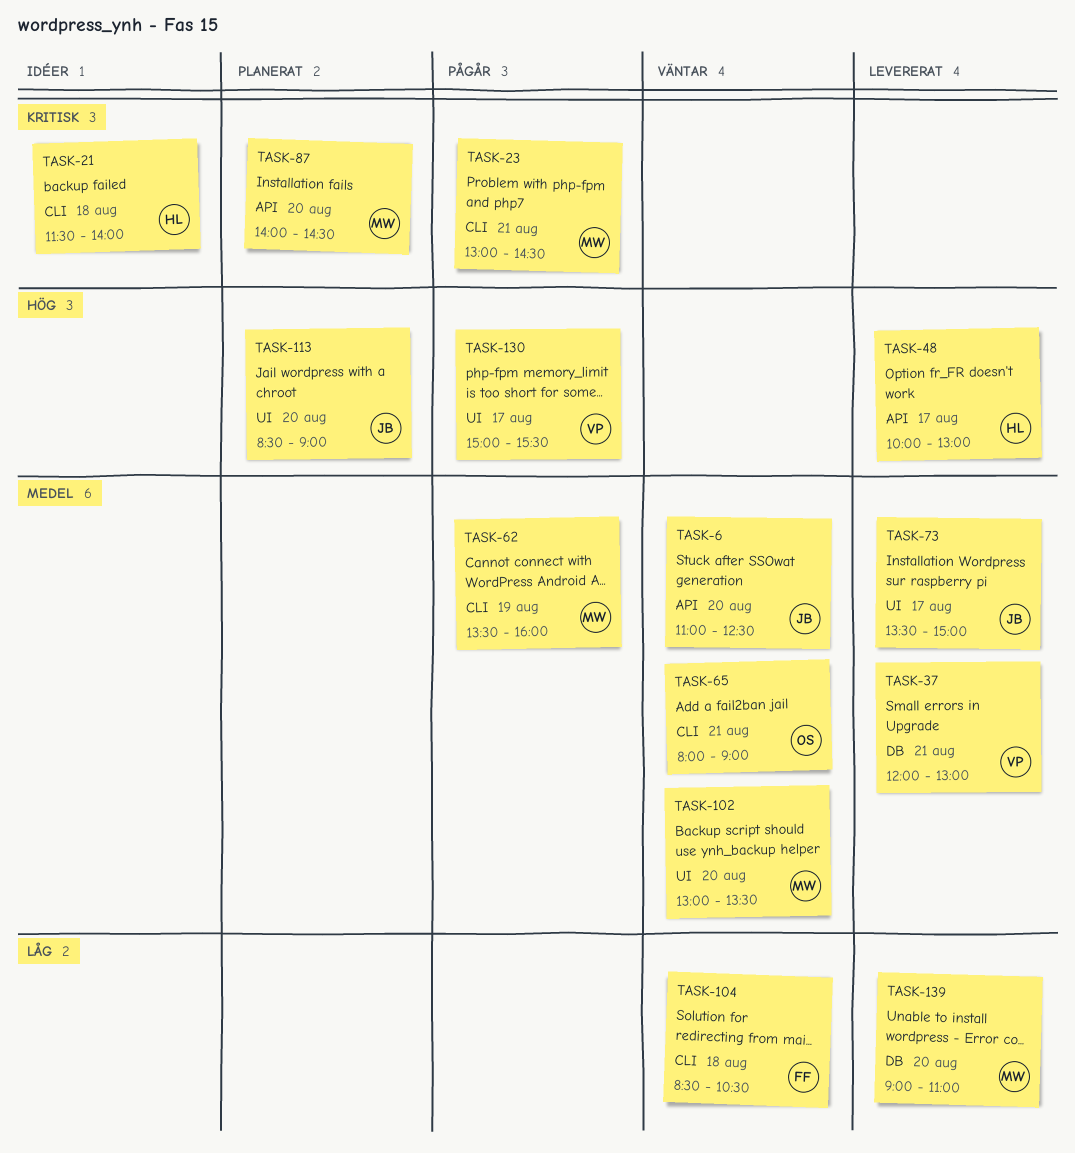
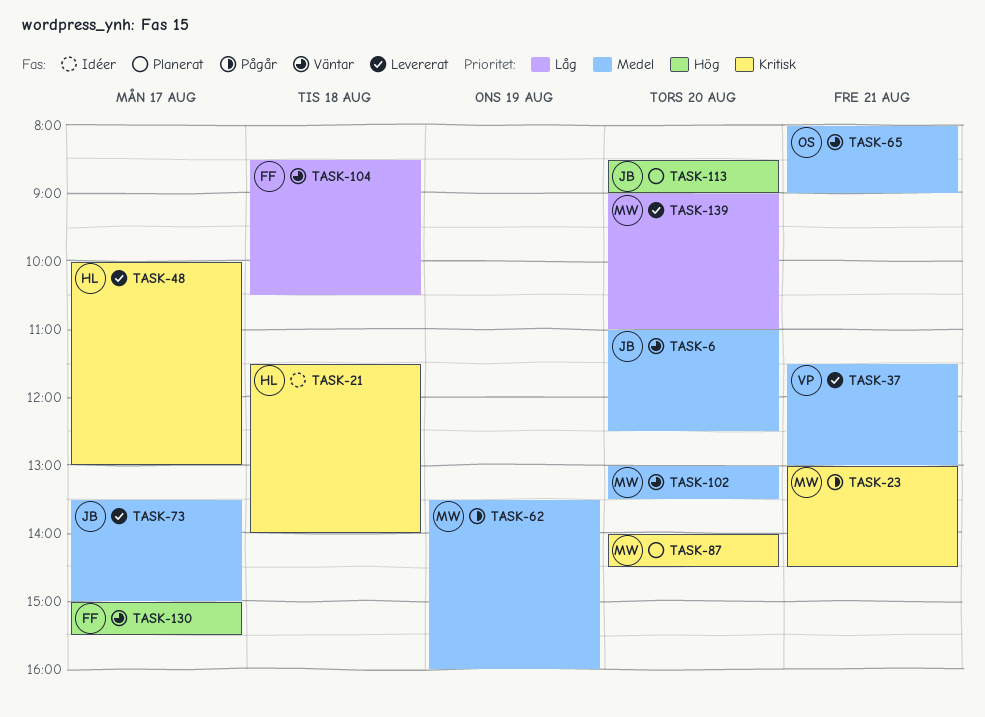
TASK-37, begins: 12:00 -> 11:30
TASK-48, priority: Hög -> Kritisk
TASK-130, status: Pågår -> Väntar
TASK-130, owner: VP -> FF

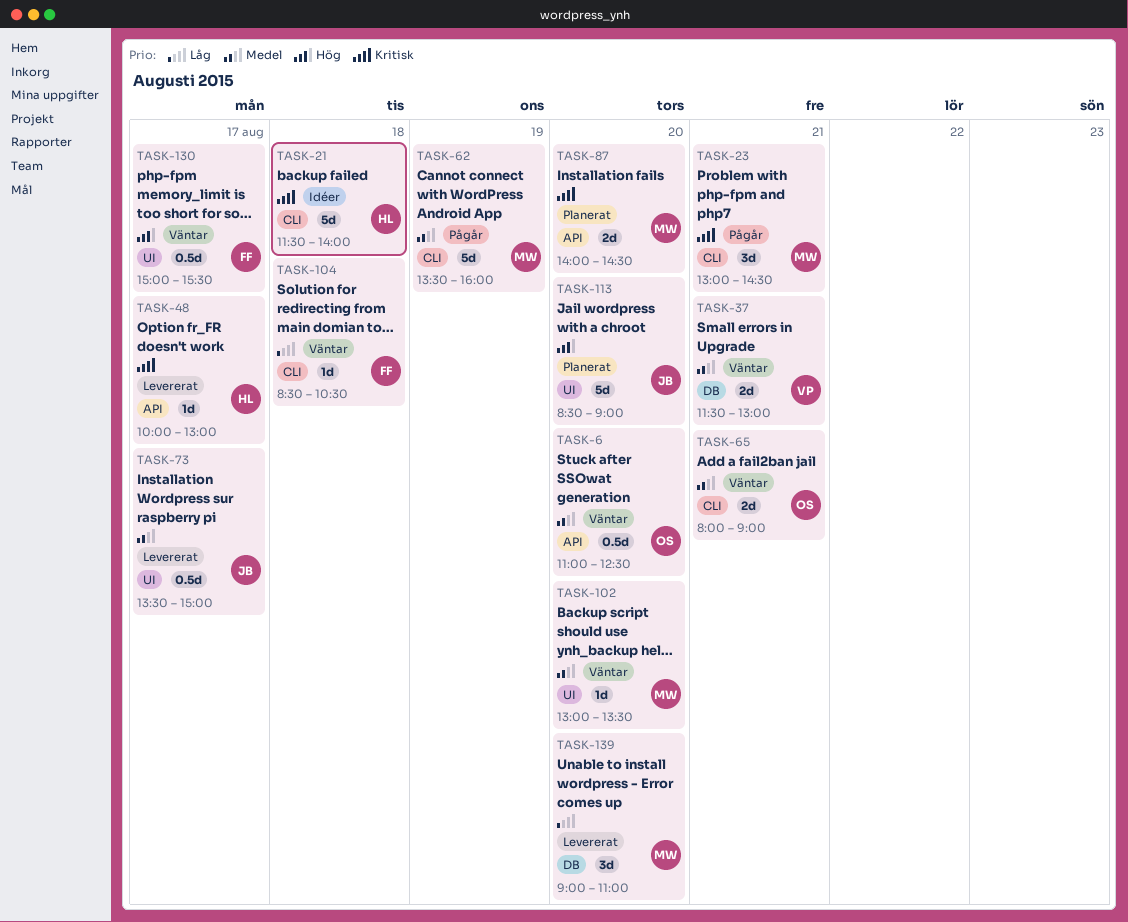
TASK-6, owner: JB -> OS
TASK-37, status: Levererat -> Väntar

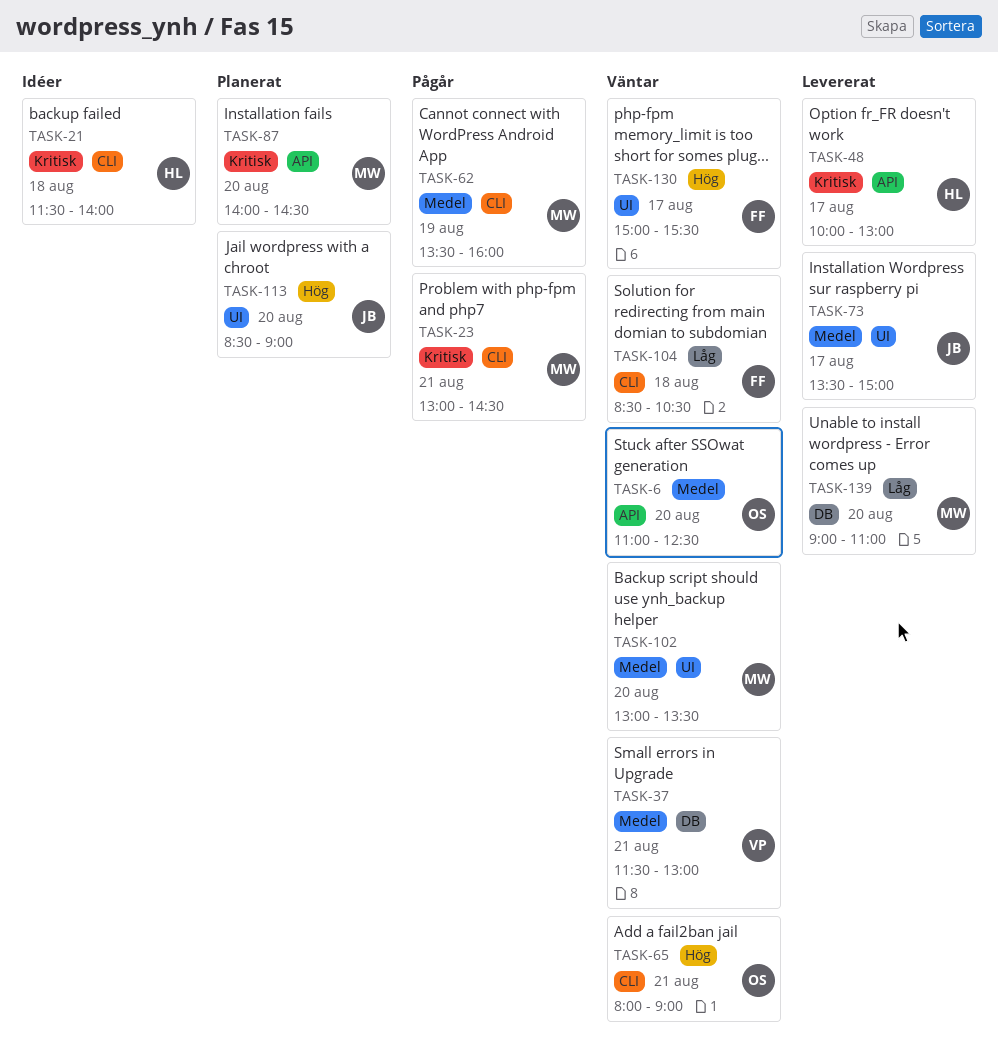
TASK-65, priority: Medel -> Hög

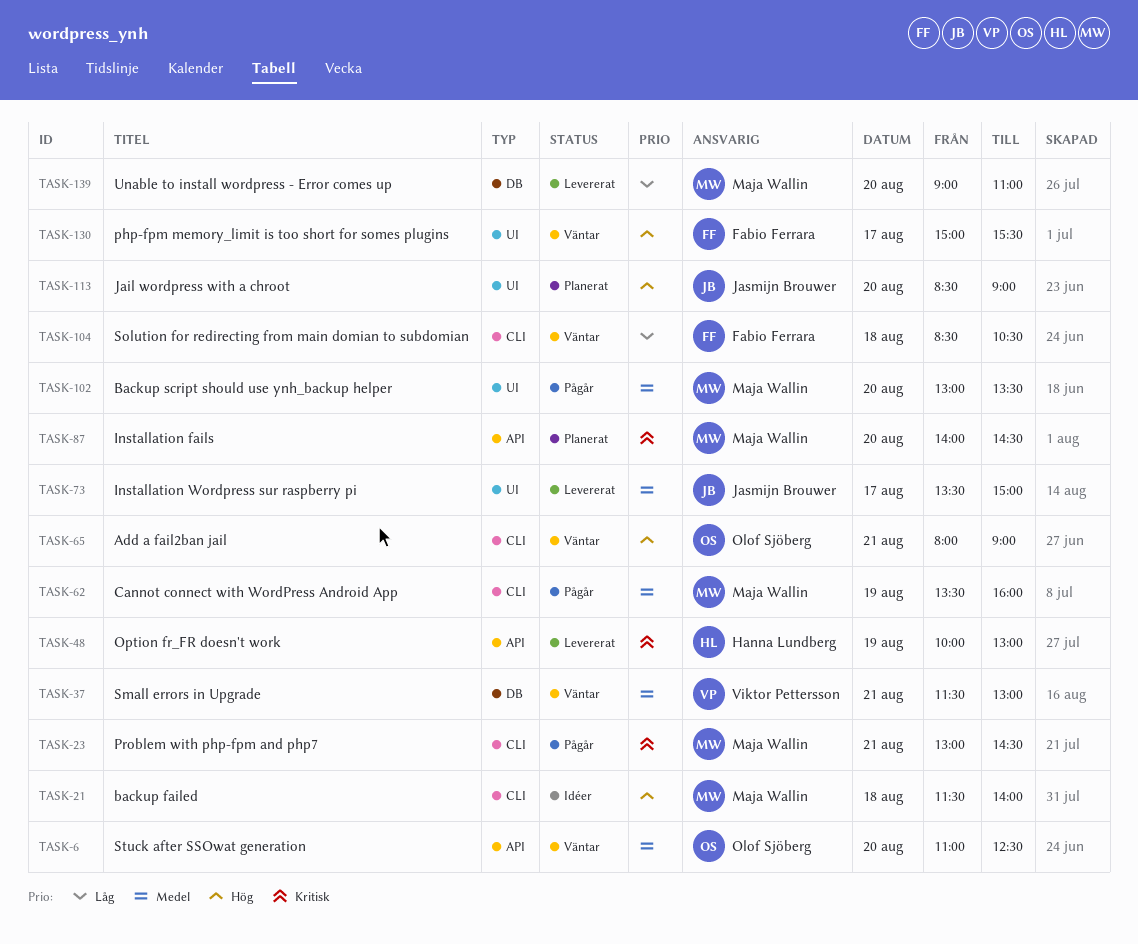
TASK-21, owner: Hanna Lundberg -> Maja Wallin
TASK-21, priority: Kritisk -> Hög
TASK-48, day: Aug 17 -> Aug 19
TASK-102, status: Väntar -> Pågår

